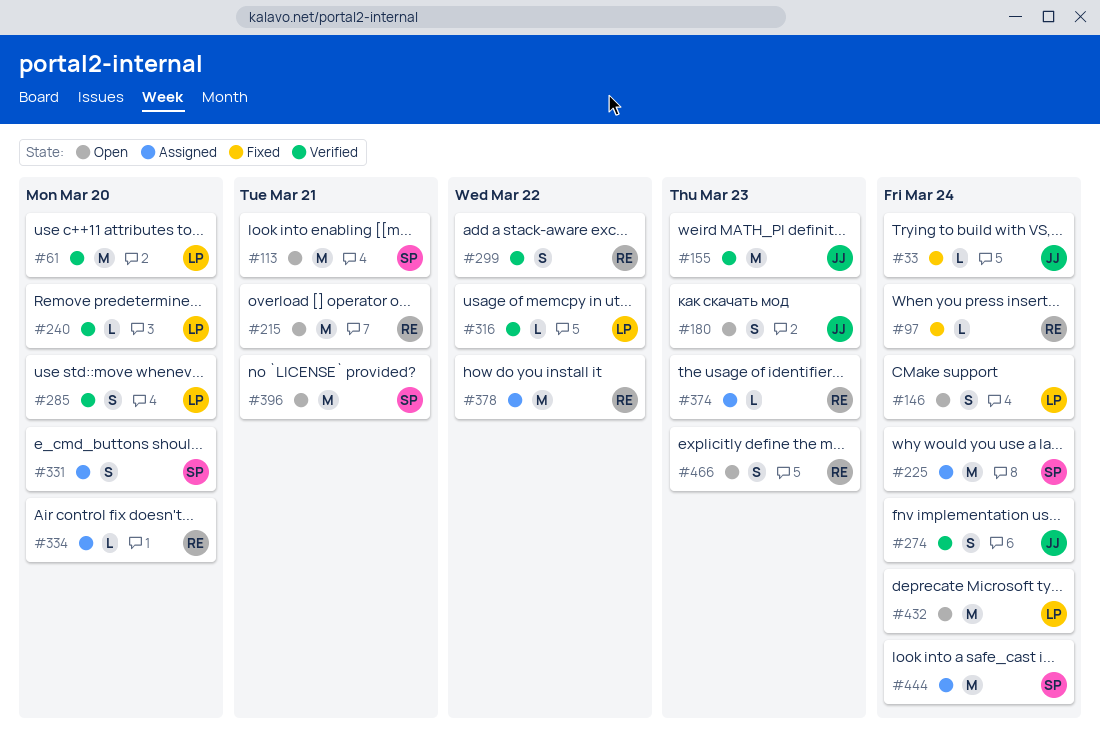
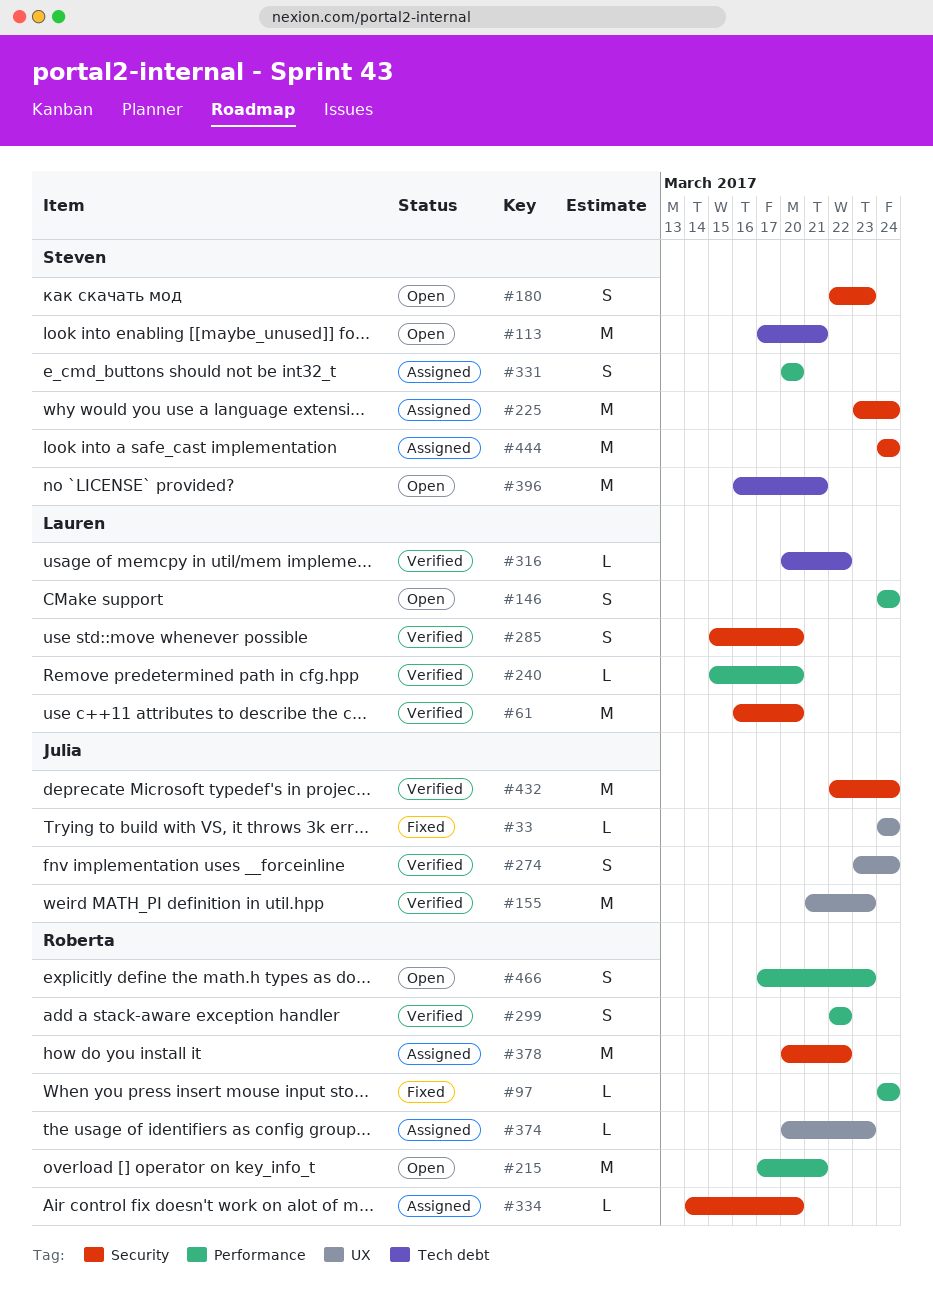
#180, owner: Julia -> Steven
#432, status: Open -> Verified
#432, owner: Lauren -> Julia

